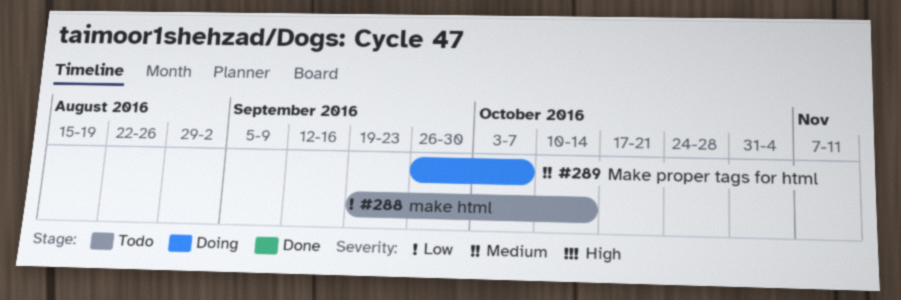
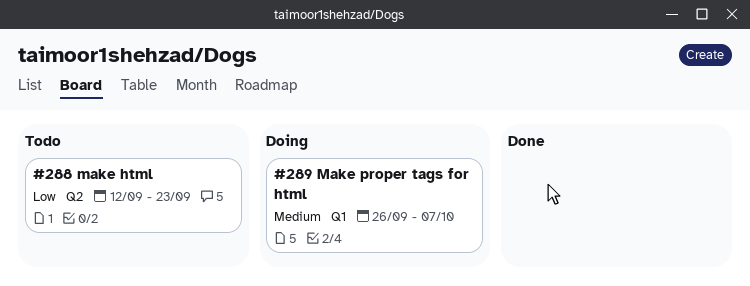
#288, start: Sep 19 -> Sep 12
#288, due: Oct 14 -> Sep 23

